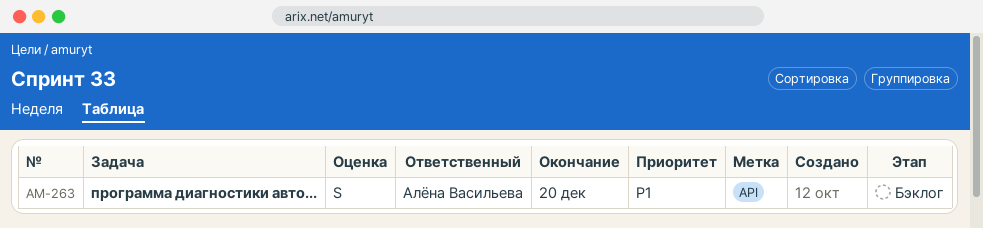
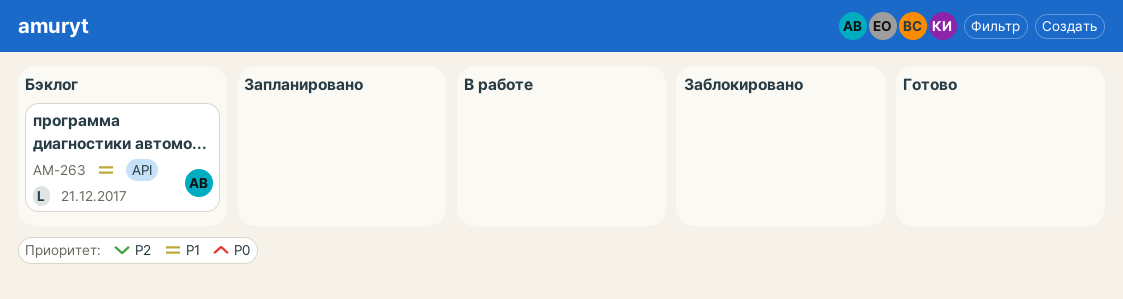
AM-263, estimate: S -> L
AM-263, due: Dec 20 -> Dec 21

